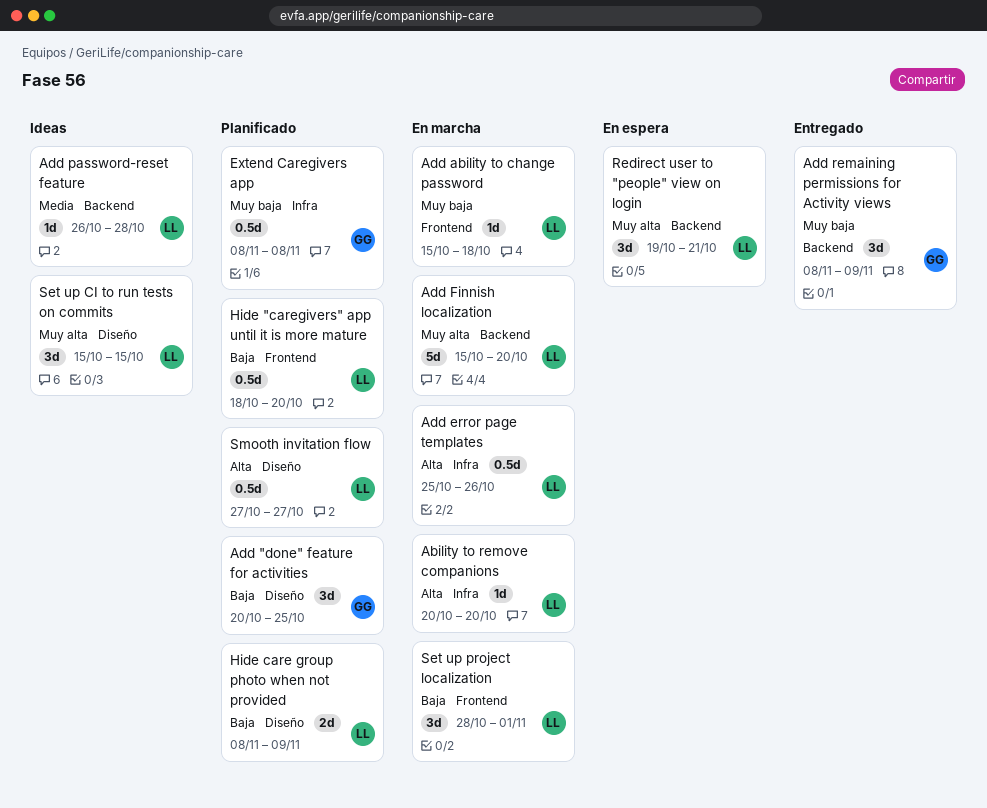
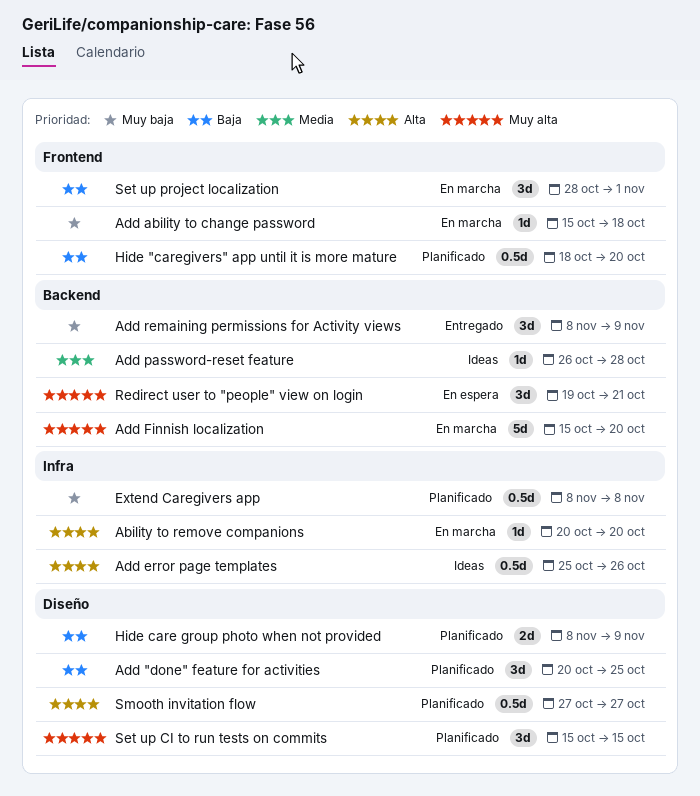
Add error page templates, status: En marcha -> Ideas
Set up CI to run tests on commits, status: Ideas -> Planificado

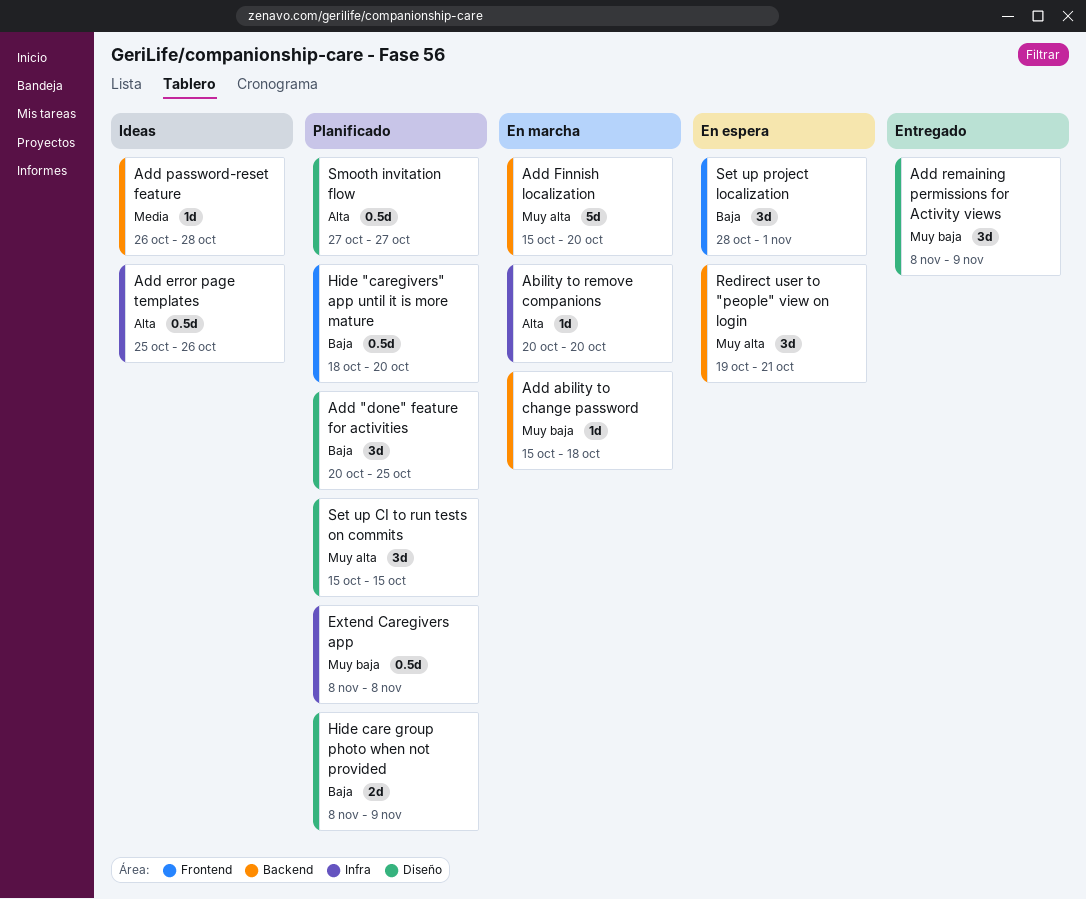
Add ability to change password, label: Frontend -> Backend
Add remaining permissions for Activity views, label: Backend -> Diseño
Set up project localization, status: En marcha -> En espera

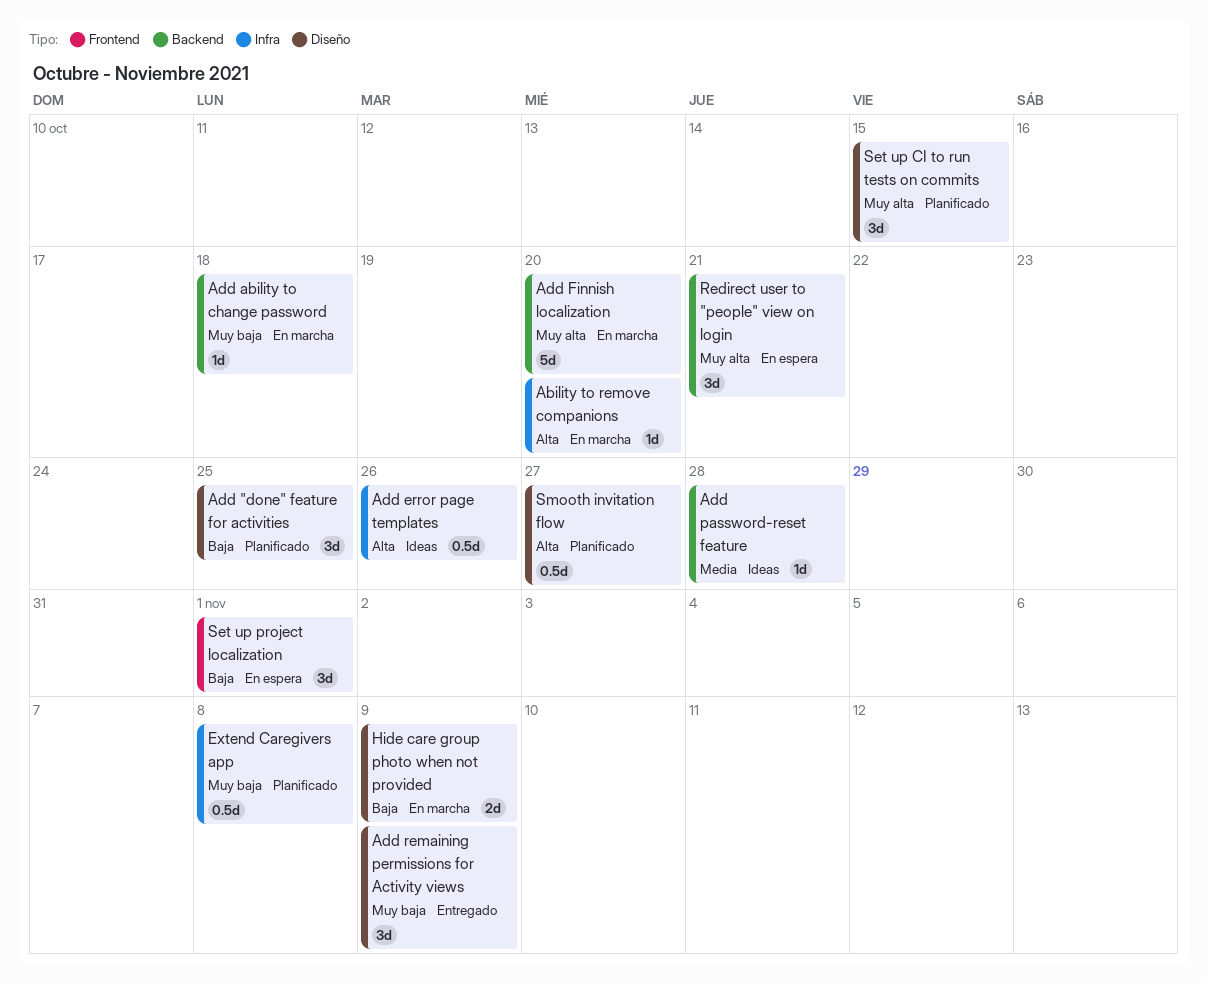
Hide "caregivers" app until it is more mature: present -> none
Hide care group photo when not provided, status: Planificado -> En marcha

